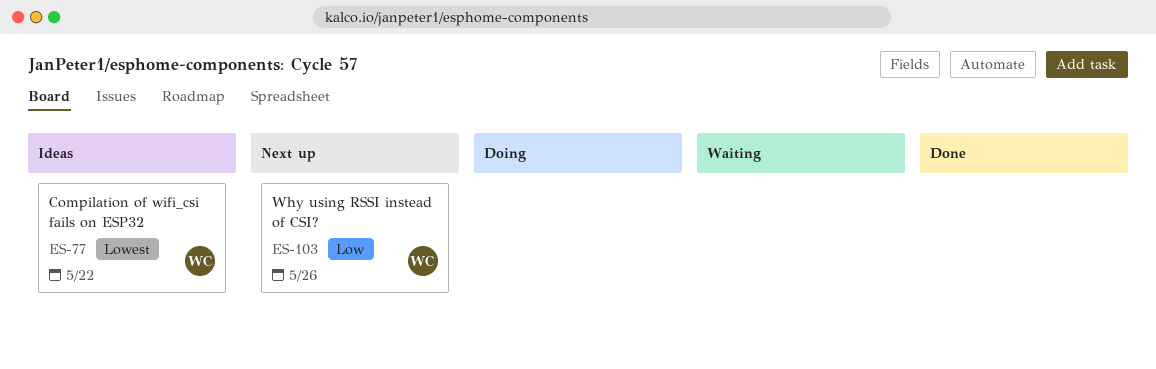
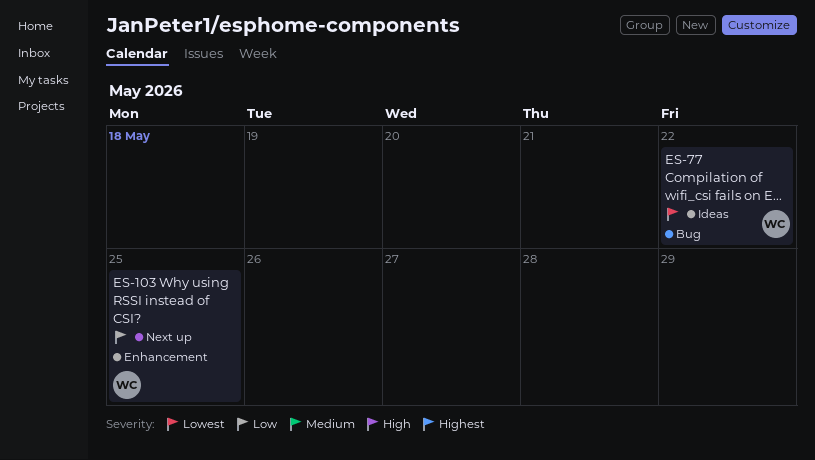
ES-103, due: May 26 -> May 25

